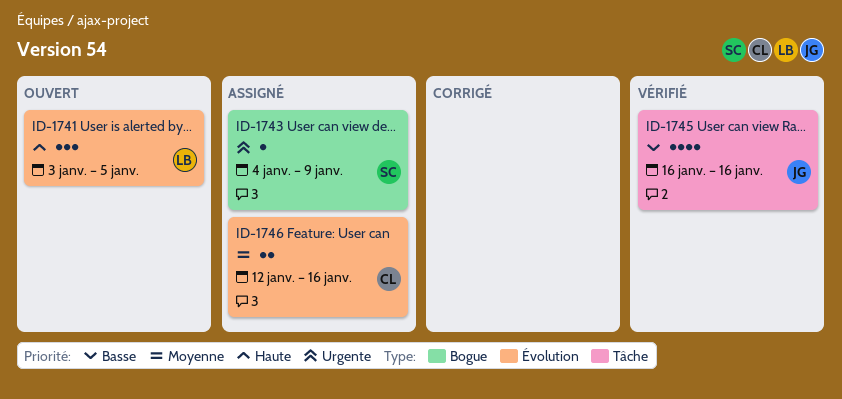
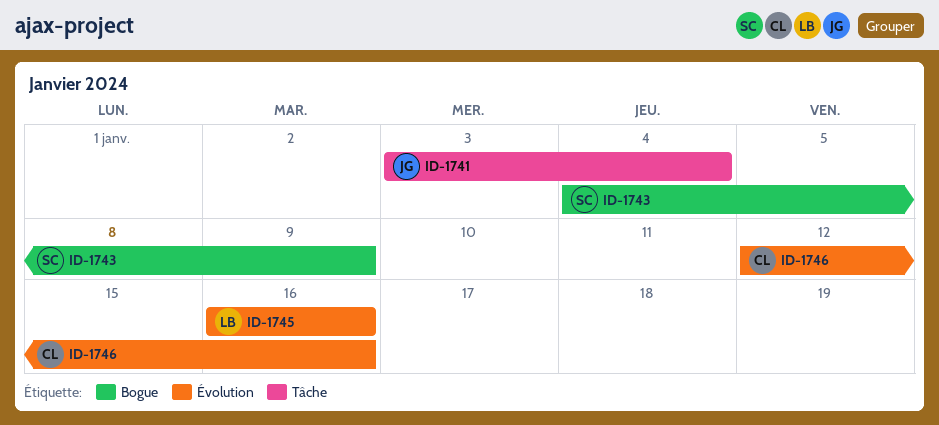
ID-1741, owner: LB -> JG
ID-1741, label: Évolution -> Tâche
ID-1741, due: Jan 5 -> Jan 4
ID-1745, owner: JG -> LB
ID-1745, label: Tâche -> Évolution

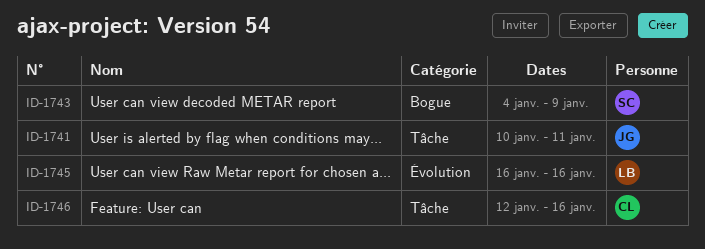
ID-1741, start: Jan 3 -> Jan 10
ID-1741, due: Jan 4 -> Jan 11
ID-1746, label: Évolution -> Tâche

